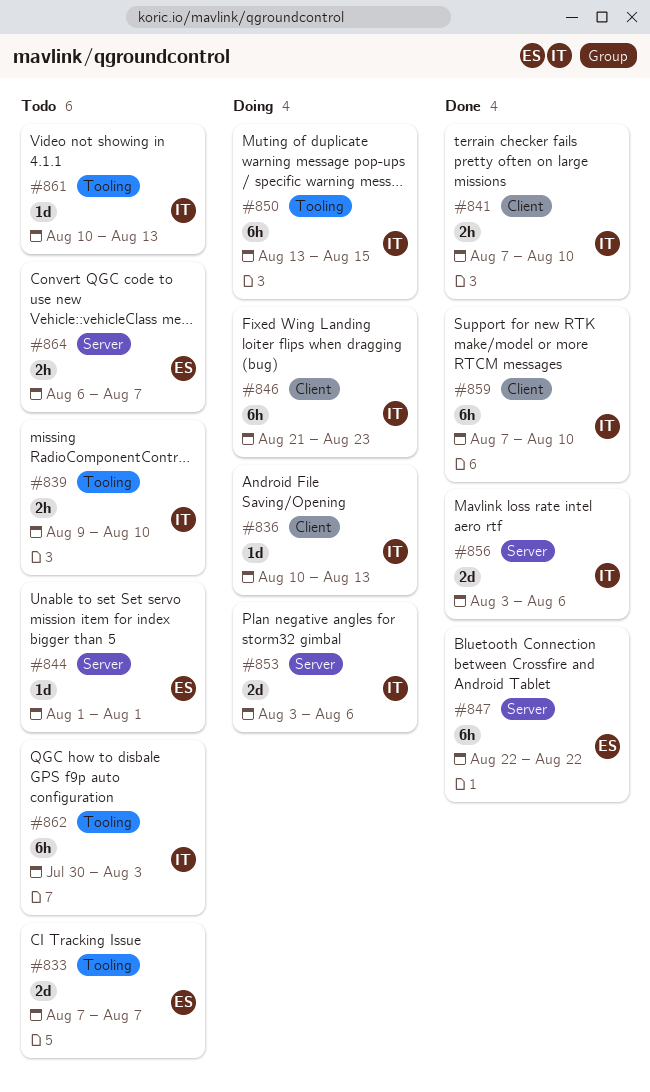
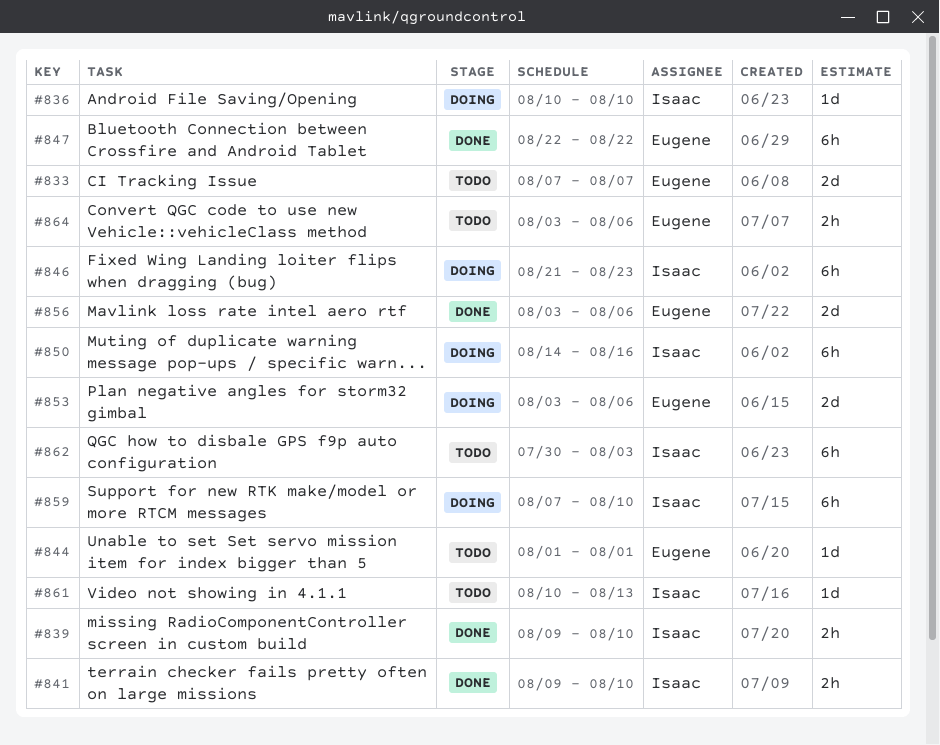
#836, due: Aug 13 -> Aug 10
#839, status: Todo -> Done
#841, start: Aug 7 -> Aug 9
#850, start: Aug 13 -> Aug 14
#850, due: Aug 15 -> Aug 16
#853, owner: Isaac -> Eugene
#856, owner: Isaac -> Eugene
#859, status: Done -> Doing
#864, start: Aug 6 -> Aug 3
#864, due: Aug 7 -> Aug 6

